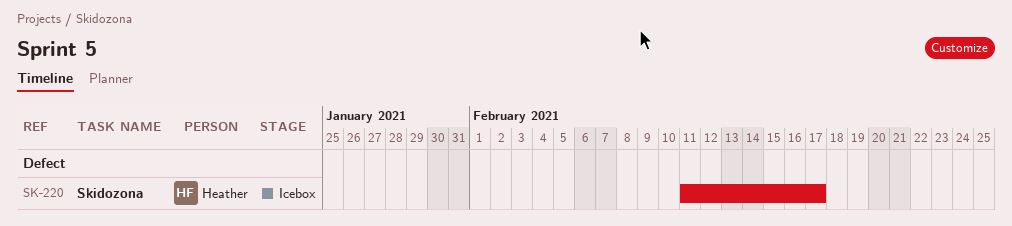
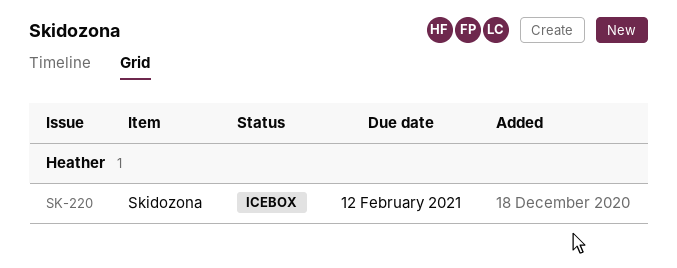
SK-220, due: Feb 17 -> Feb 12

